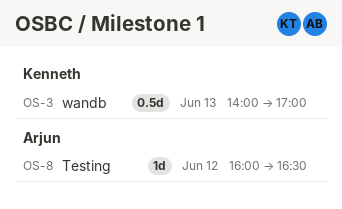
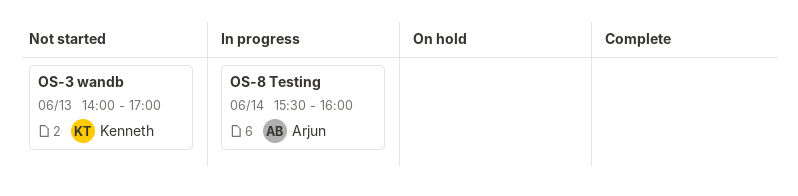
OS-8, day: Jun 12 -> Jun 14
OS-8, begins: 16:00 -> 15:30
OS-8, ends: 16:30 -> 16:00

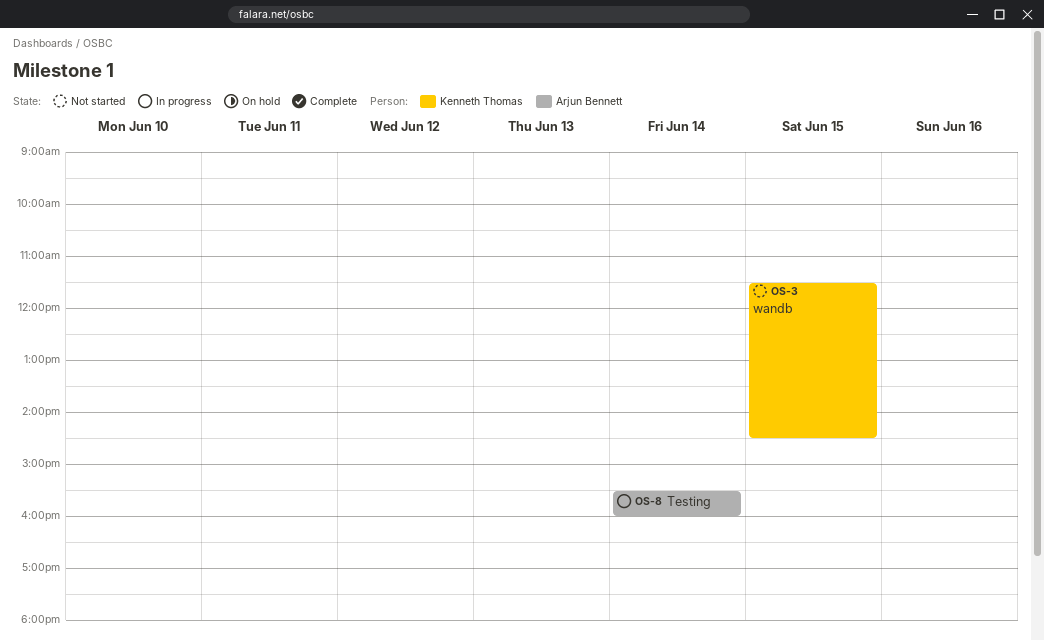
OS-3, day: Jun 13 -> Jun 15
OS-3, begins: 14:00 -> 11:30
OS-3, ends: 17:00 -> 14:30

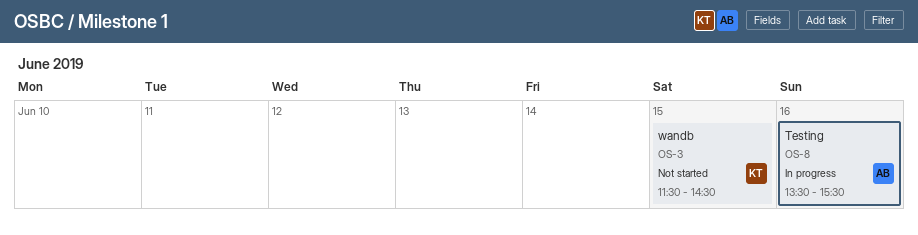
OS-8, day: Jun 14 -> Jun 16
OS-8, begins: 15:30 -> 13:30
OS-8, ends: 16:00 -> 15:30

